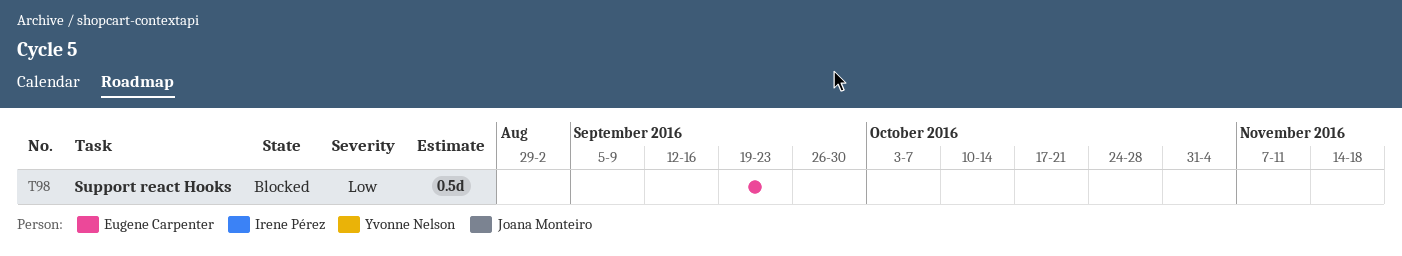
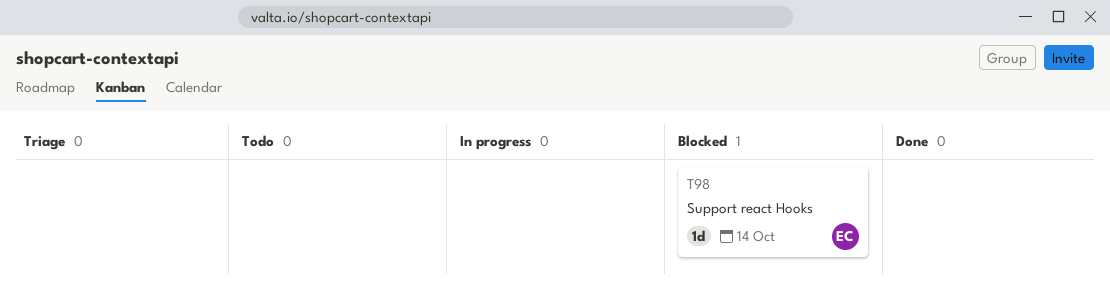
T98, estimate: 0.5d -> 1d
T98, due: Sep 23 -> Oct 14

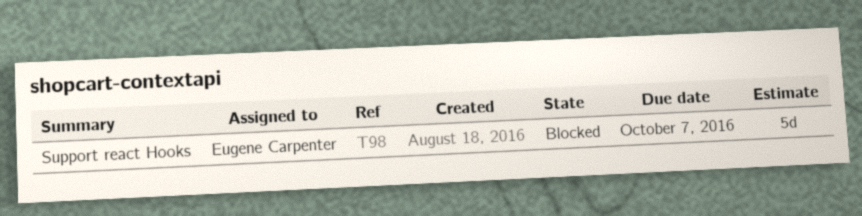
T98, estimate: 1d -> 5d
T98, due: Oct 14 -> Oct 7

